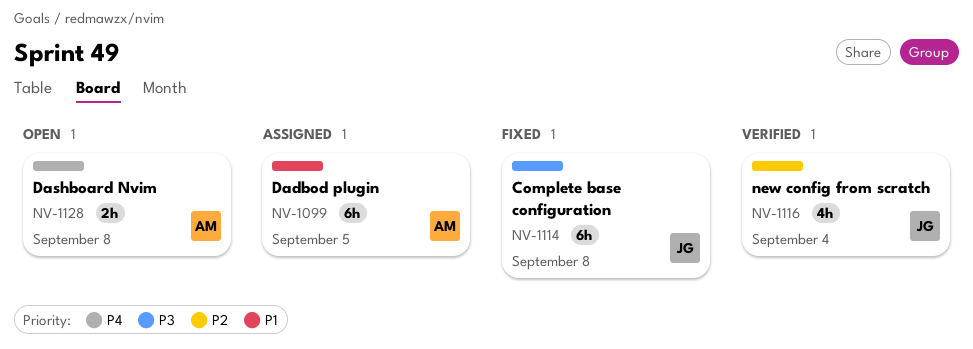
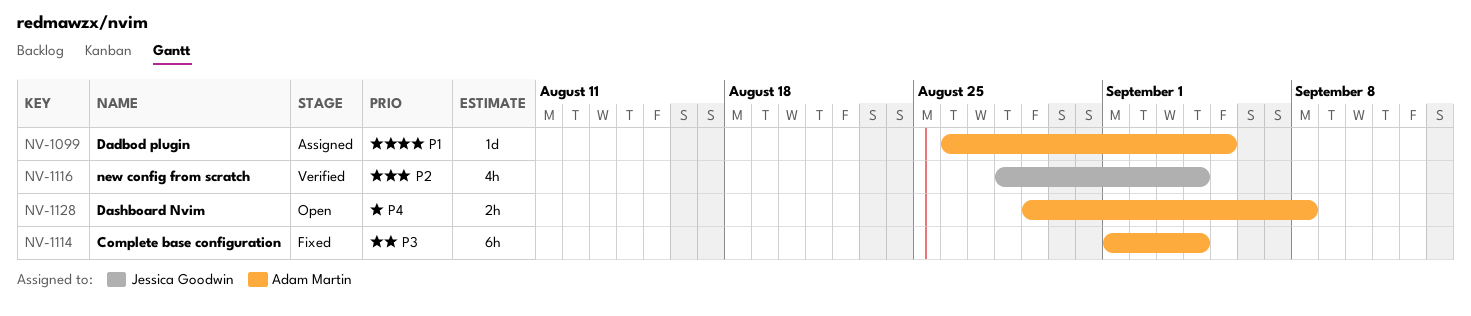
NV-1099, estimate: 6h -> 1d
NV-1114, owner: Jessica Goodwin -> Adam Martin
NV-1114, due: Sep 8 -> Sep 4

